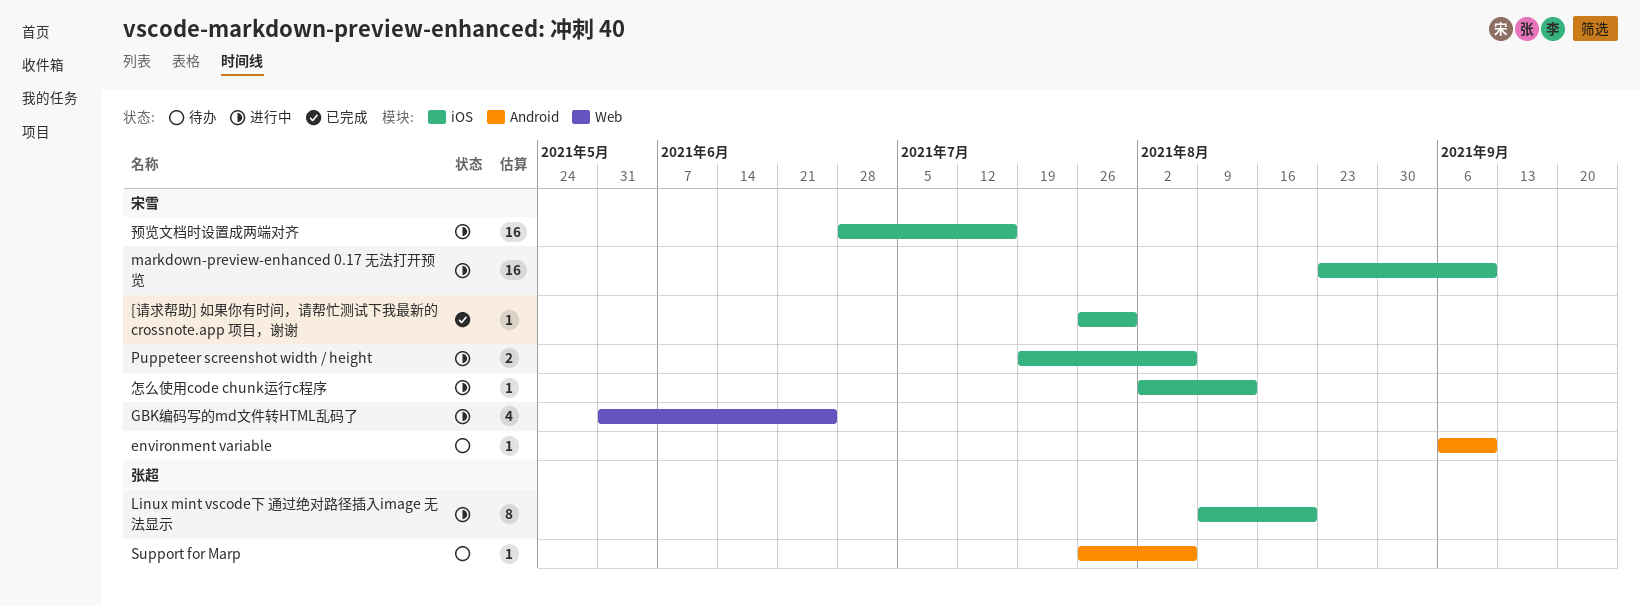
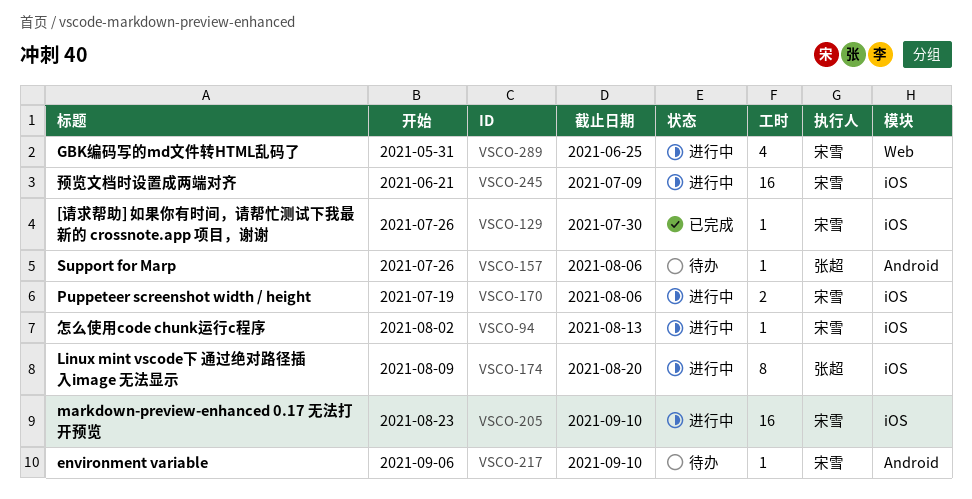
预览文档时设置成两端对齐, start: Jun 28 -> Jun 21
预览文档时设置成两端对齐, due: Jul 16 -> Jul 9

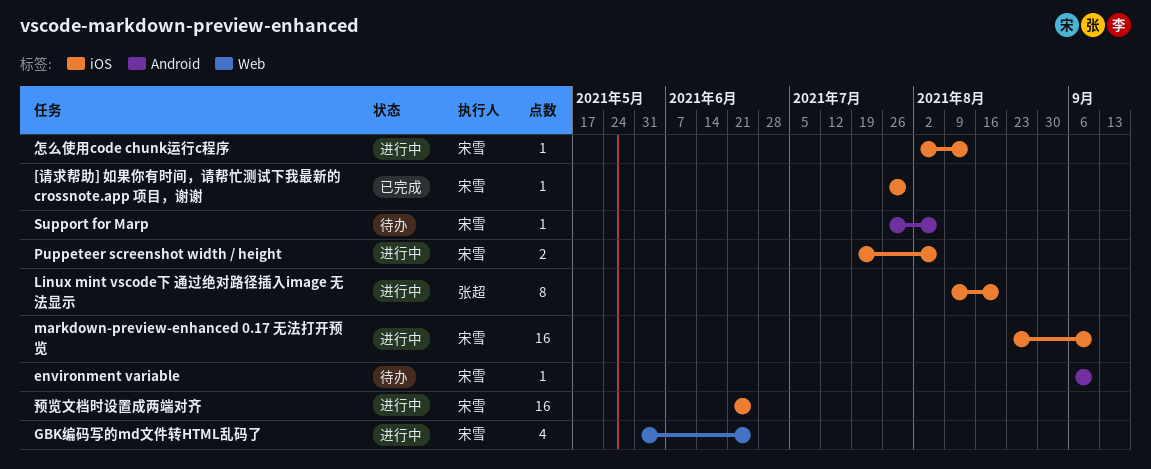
Support for Marp, owner: 张超 -> 宋雪
预览文档时设置成两端对齐, due: Jul 9 -> Jun 25

